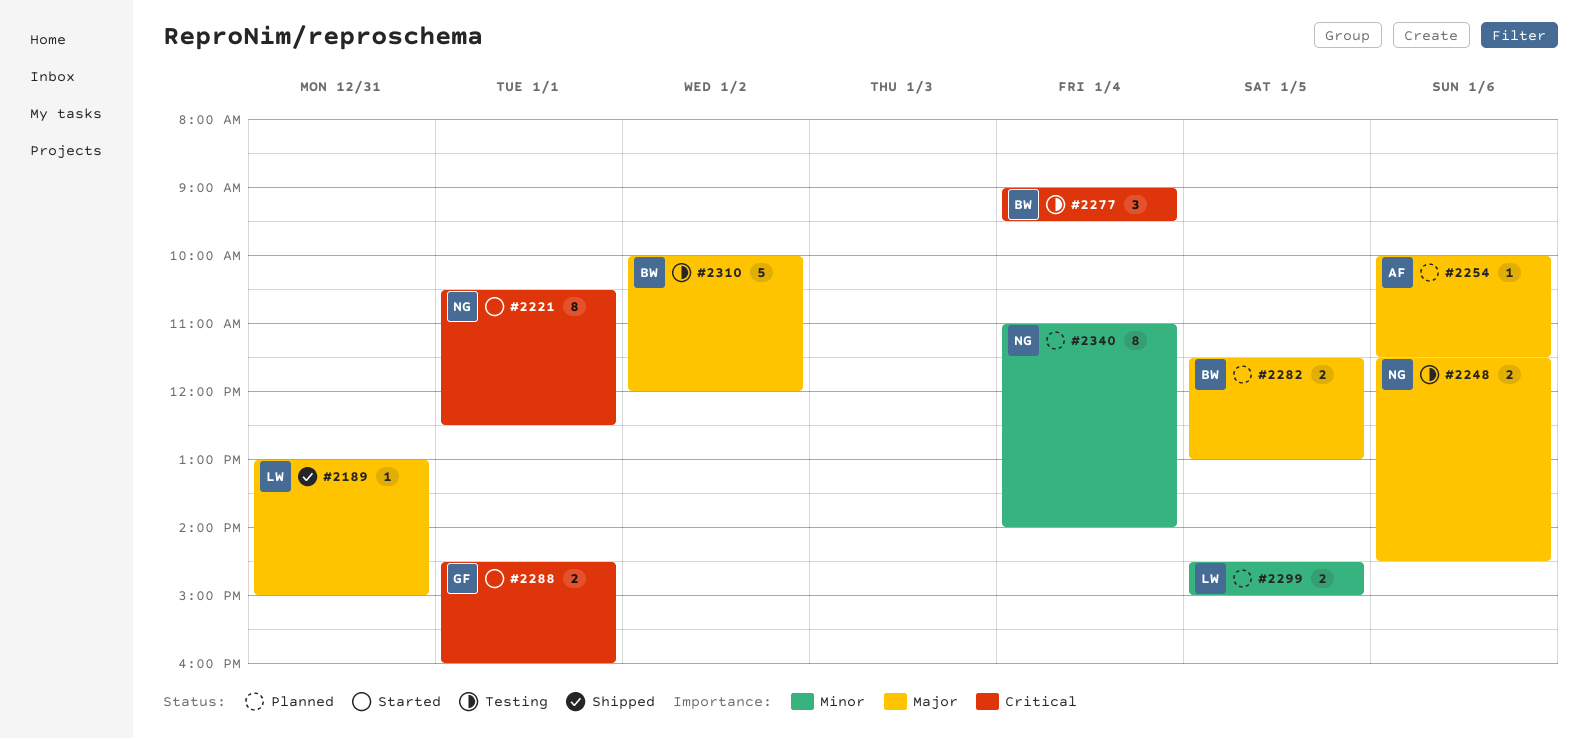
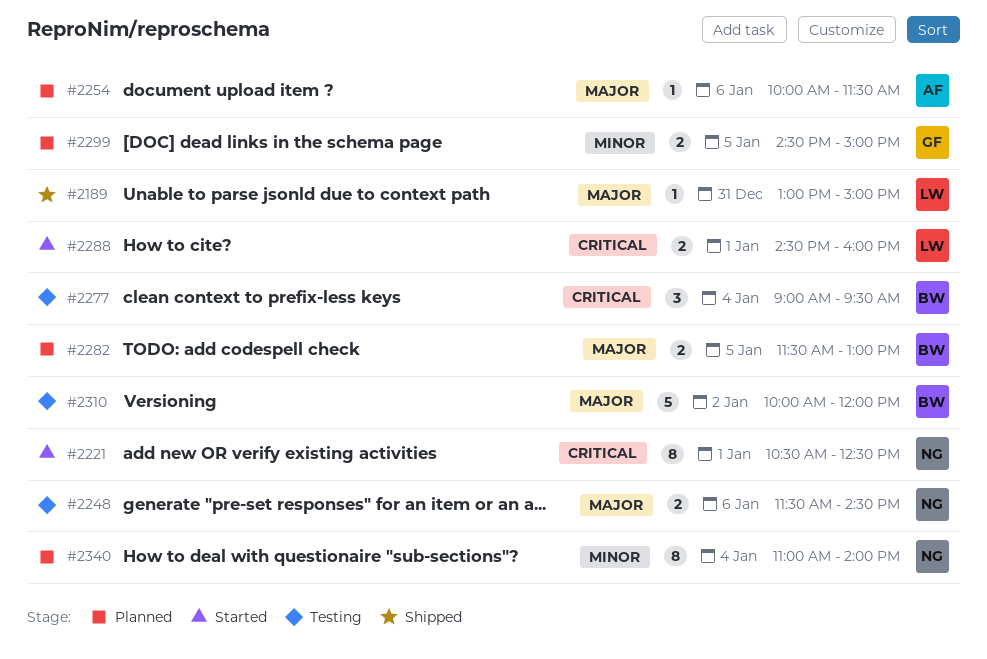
#2288, owner: GF -> LW
#2299, owner: LW -> GF

